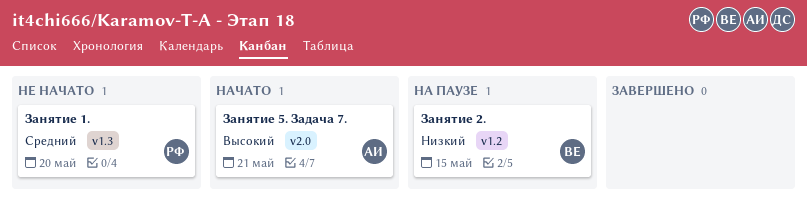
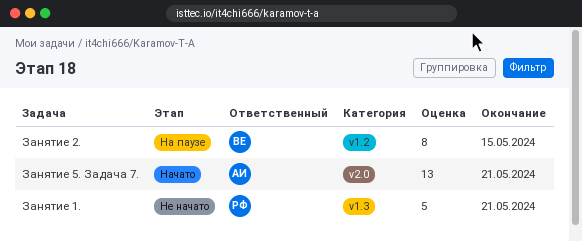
Занятие 1., due: May 20 -> May 21

